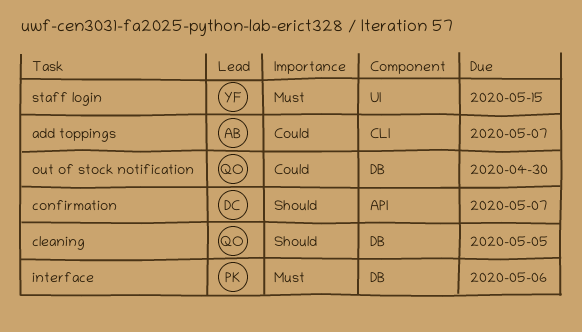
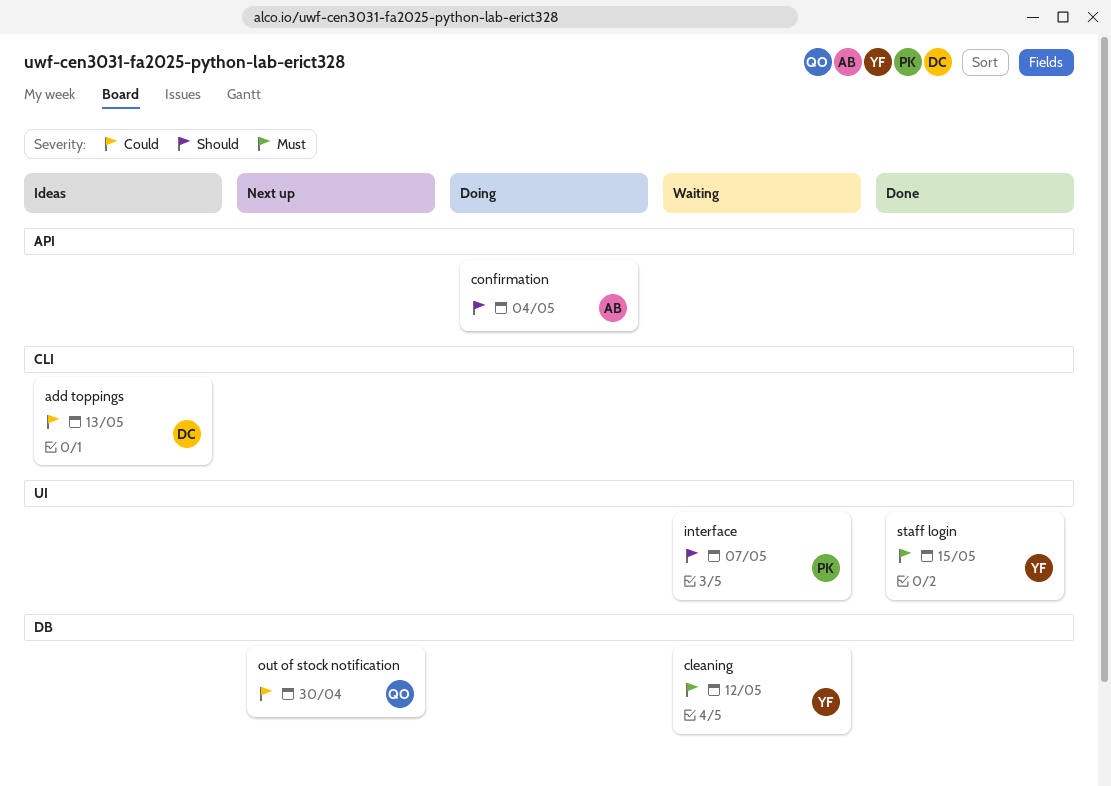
add toppings, owner: AB -> DC
add toppings, due: May 7 -> May 13
cleaning, owner: QO -> YF
cleaning, priority: Should -> Must
cleaning, due: May 5 -> May 12
confirmation, owner: DC -> AB
confirmation, due: May 7 -> May 4
interface, priority: Must -> Should
interface, label: DB -> UI
interface, due: May 6 -> May 7

